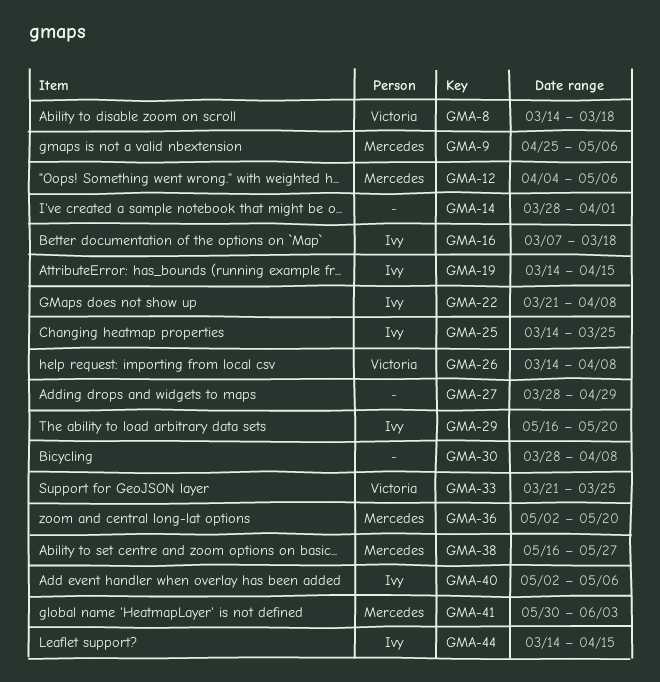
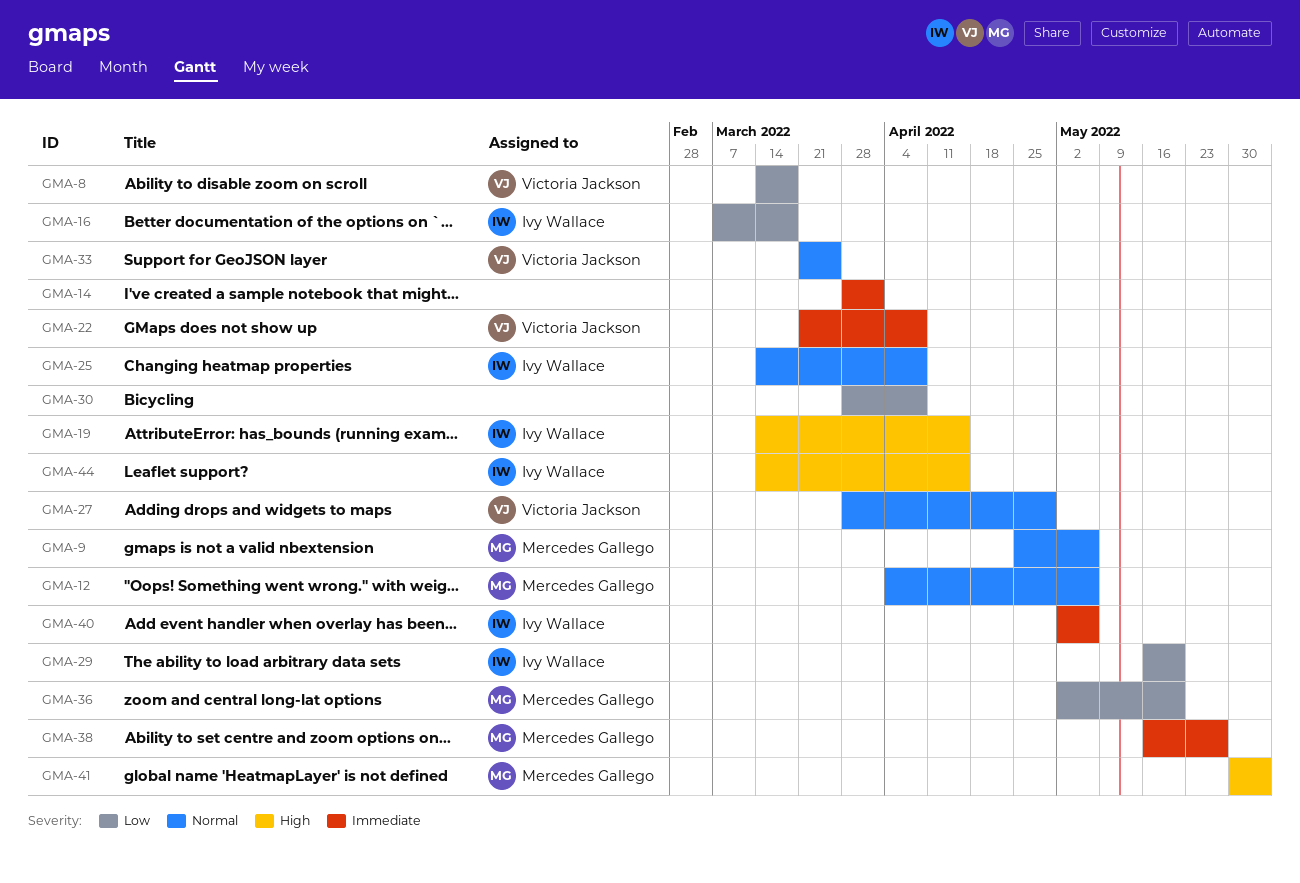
GMA-22, owner: Ivy Wallace -> Victoria Jackson
GMA-25, due: Mar 25 -> Apr 8
GMA-26: present -> none
GMA-27, owner: none -> Victoria Jackson

